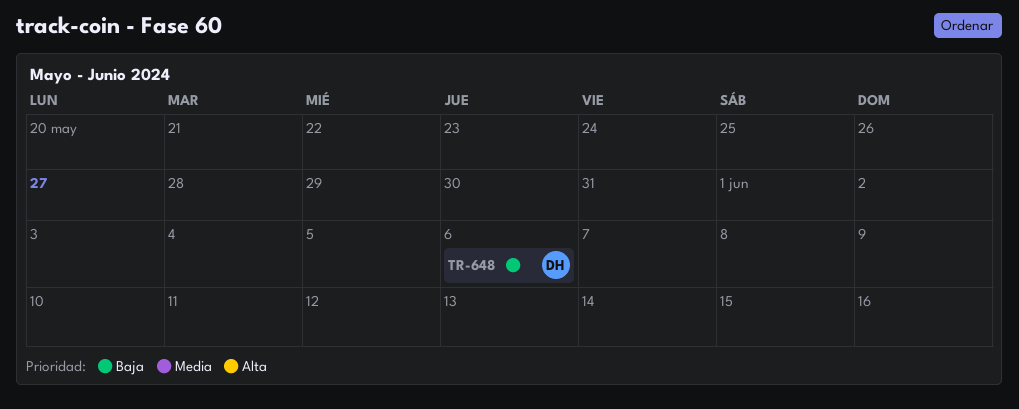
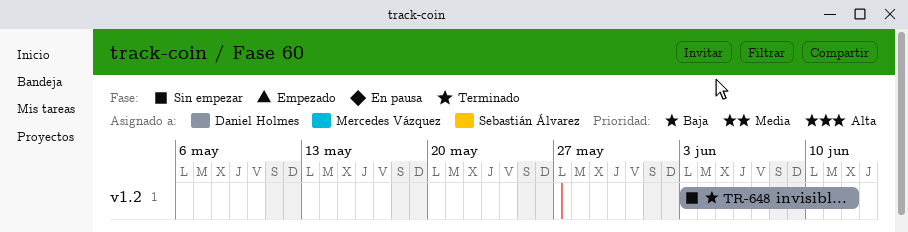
TR-648, due: Jun 6 -> Jun 12

